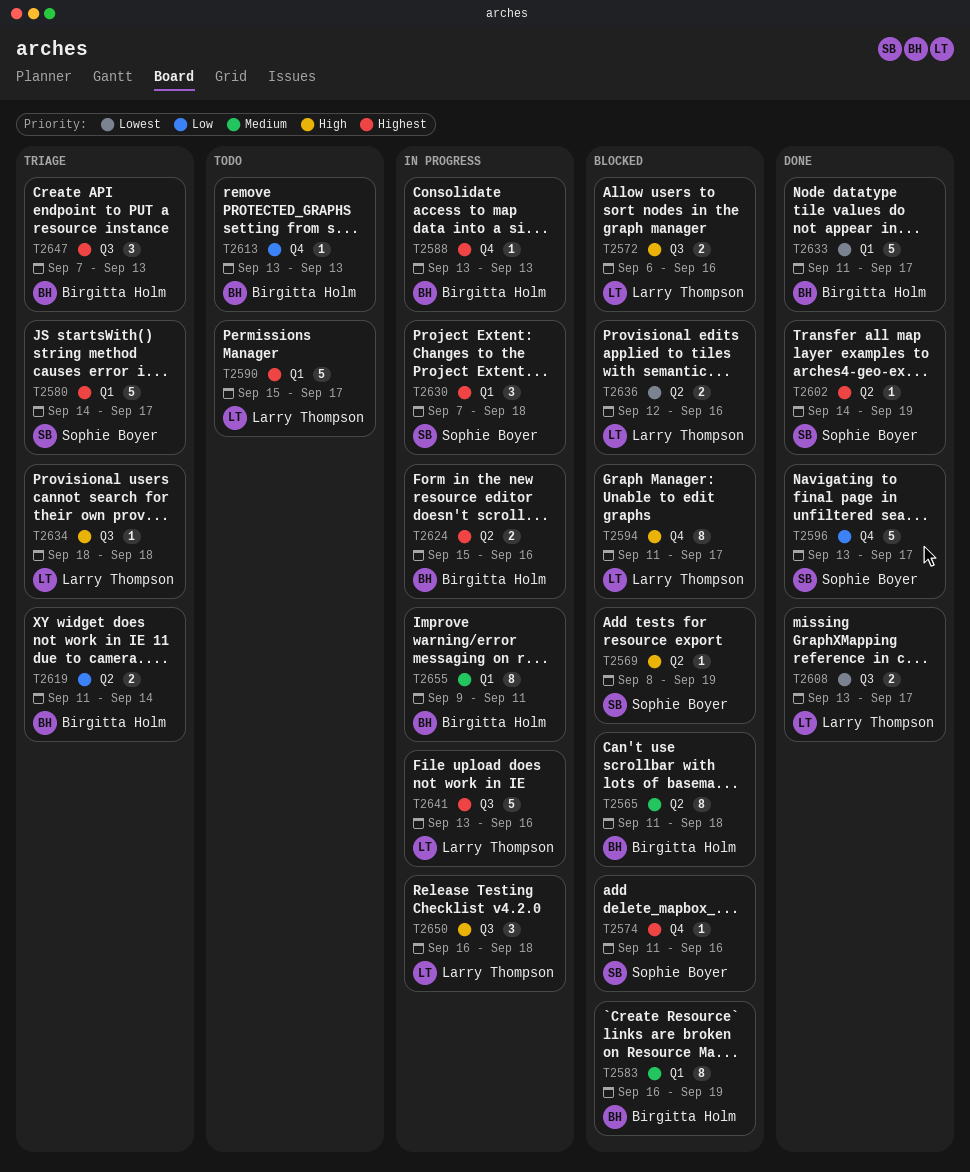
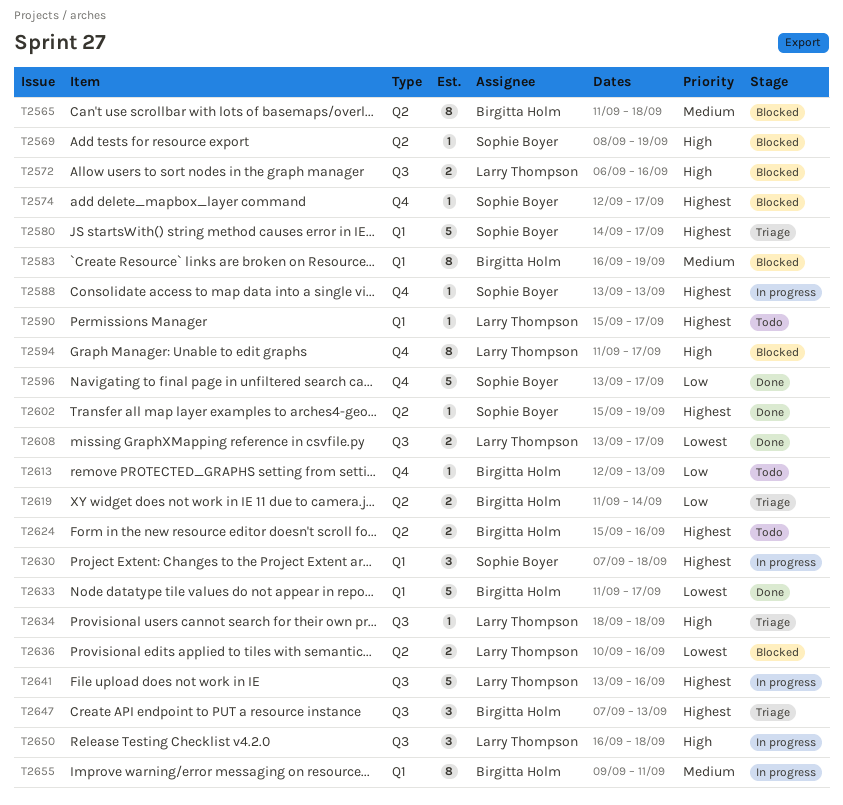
T2574, start: Sep 11 -> Sep 12
T2574, due: Sep 16 -> Sep 17
T2588, owner: Birgitta Holm -> Sophie Boyer
T2590, estimate: 5 -> 1
T2602, start: Sep 14 -> Sep 15
T2613, start: Sep 13 -> Sep 12
T2624, status: In progress -> Todo
T2636, start: Sep 12 -> Sep 10

